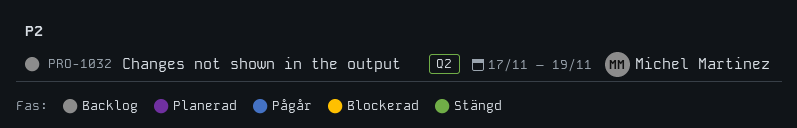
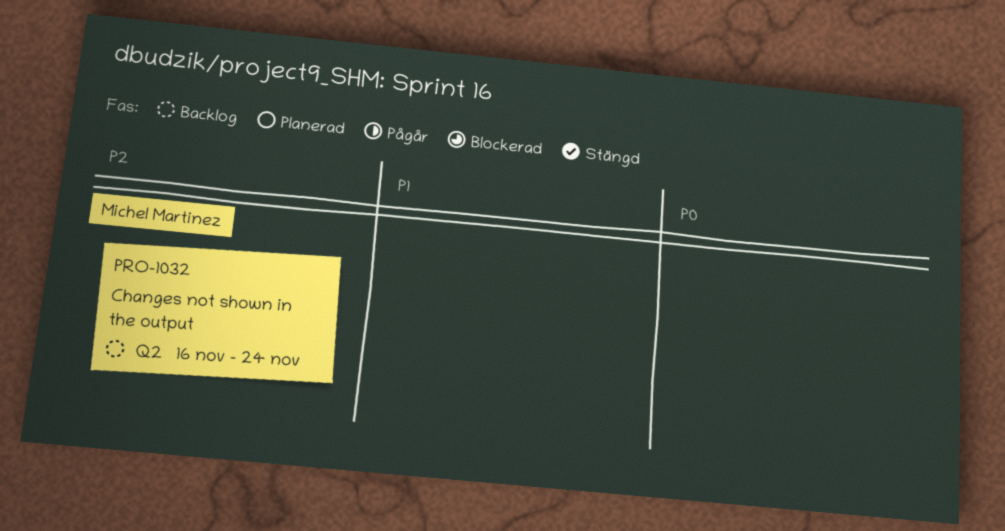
PRO-1032, start: Nov 17 -> Nov 16
PRO-1032, due: Nov 19 -> Nov 24

